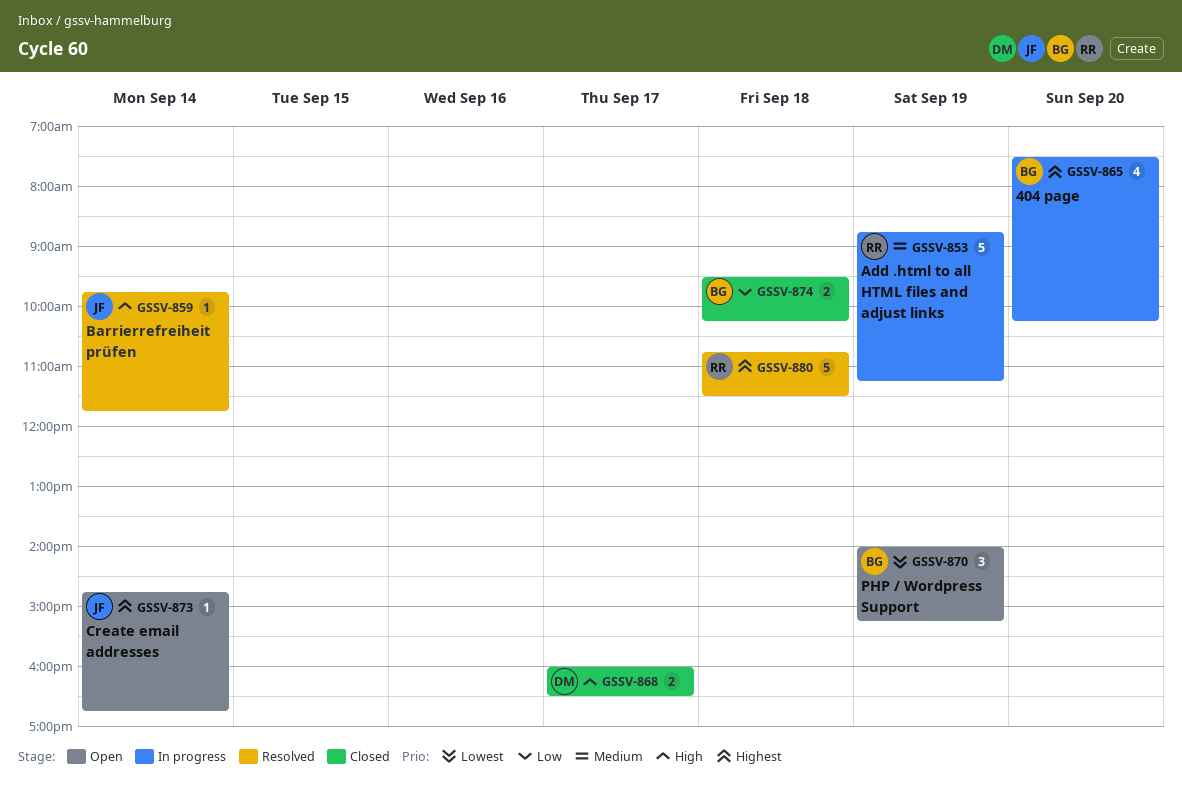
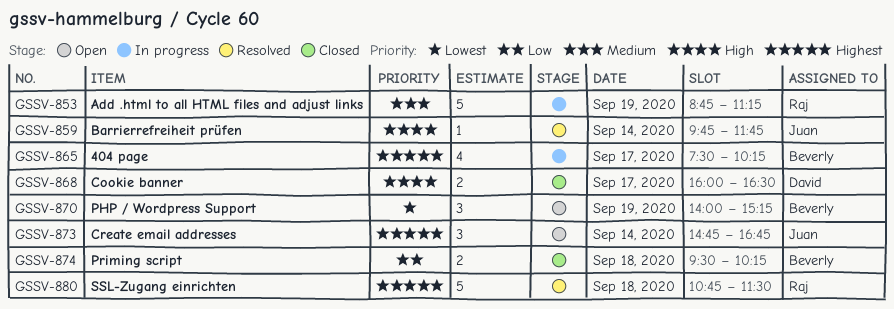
GSSV-865, day: Sep 20 -> Sep 17
GSSV-873, estimate: 1 -> 3

